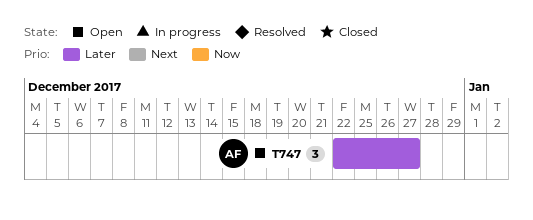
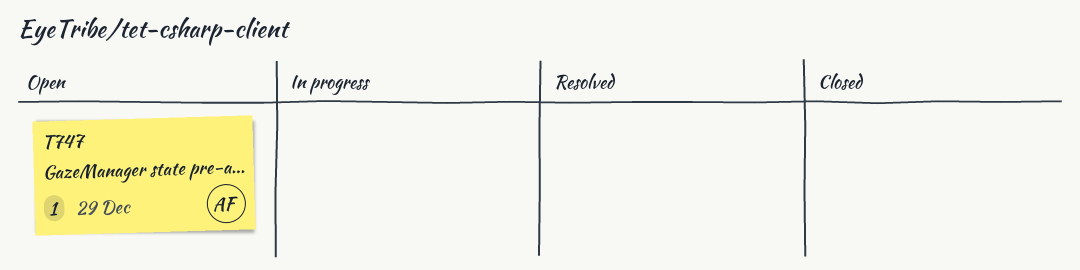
T747, estimate: 3 -> 1
T747, due: Dec 27 -> Dec 29

